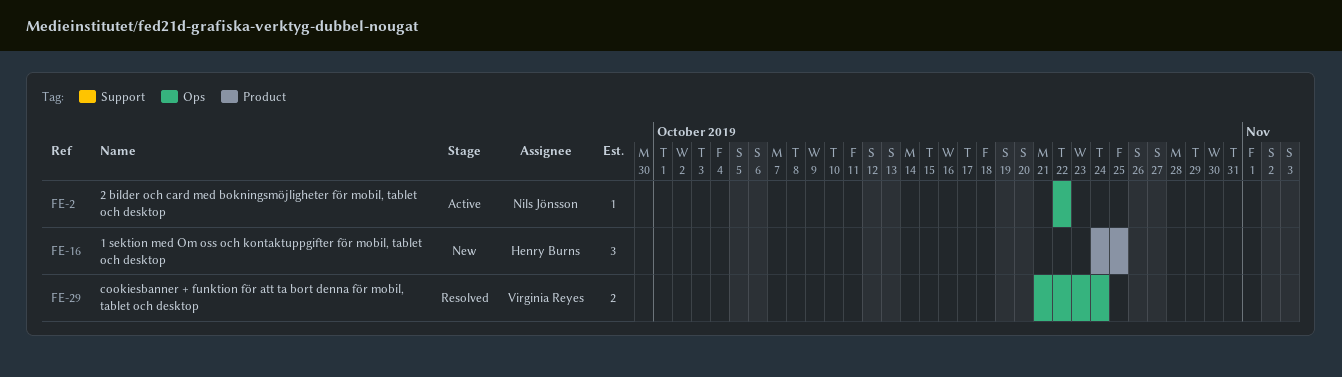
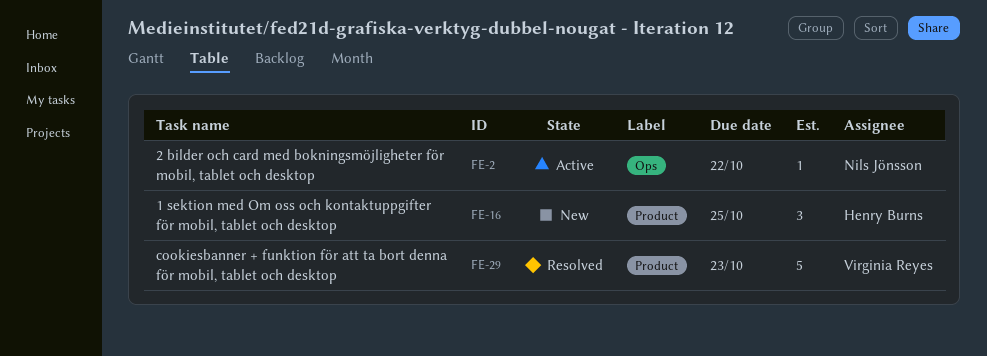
FE-29, label: Ops -> Product
FE-29, estimate: 2 -> 5
FE-29, due: Oct 24 -> Oct 23

